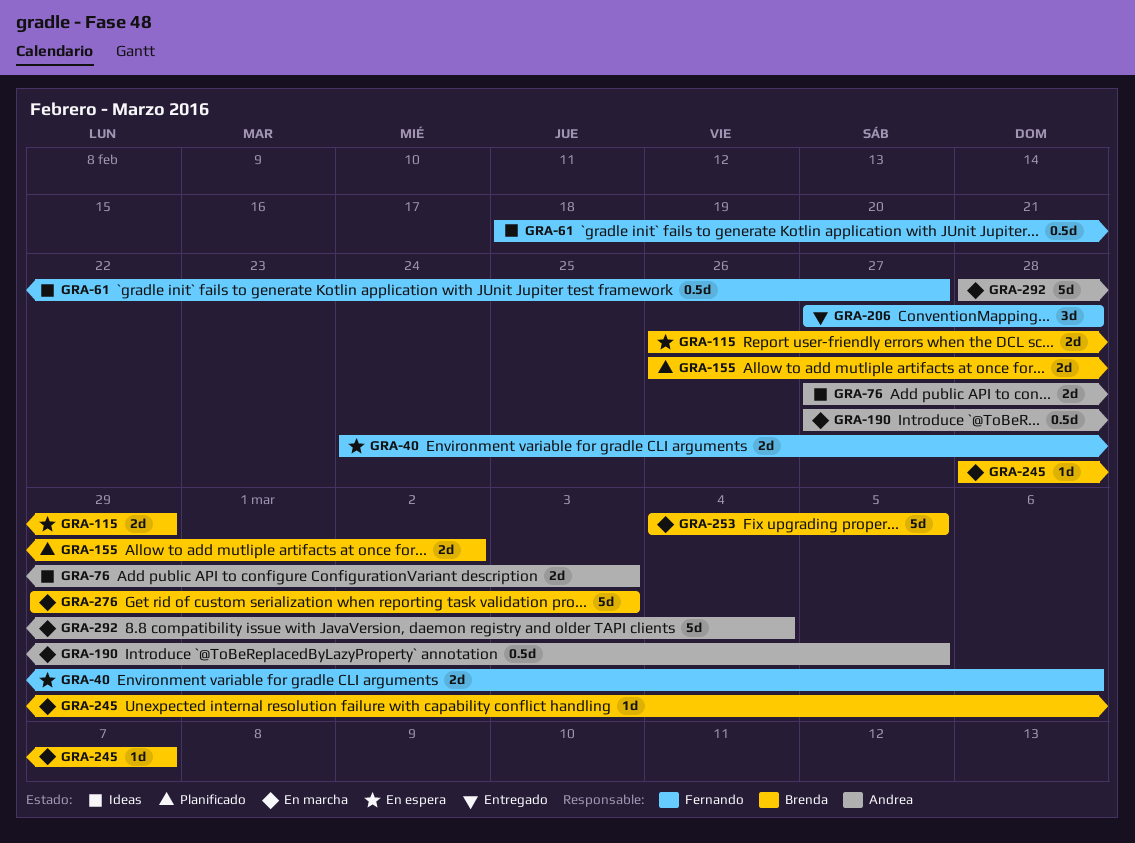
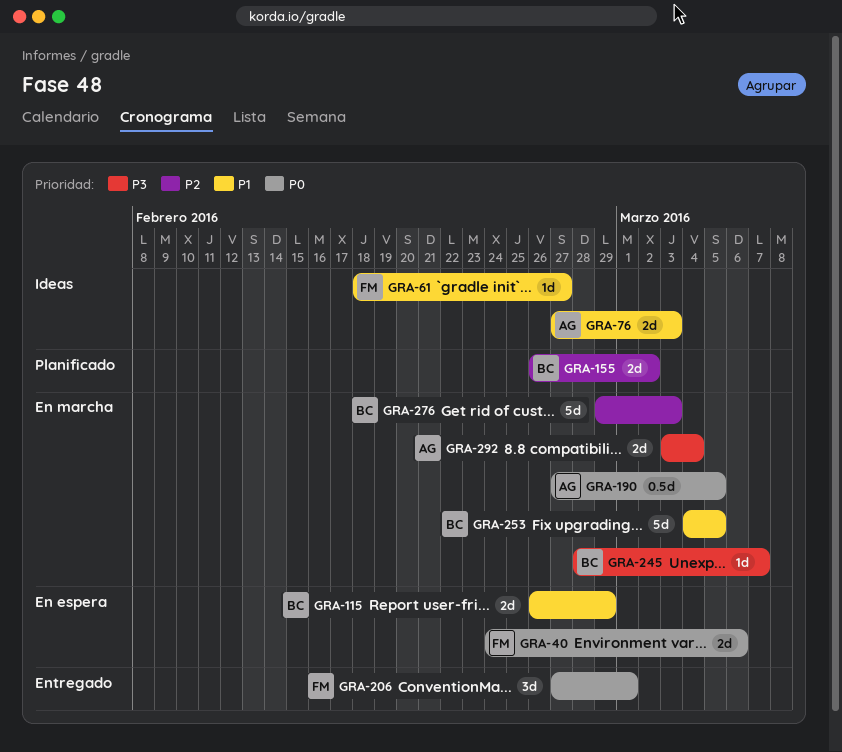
GRA-61, estimate: 0.5d -> 1d
GRA-206, due: Feb 28 -> Mar 1
GRA-292, estimate: 5d -> 2d
GRA-292, start: Feb 28 -> Mar 3

